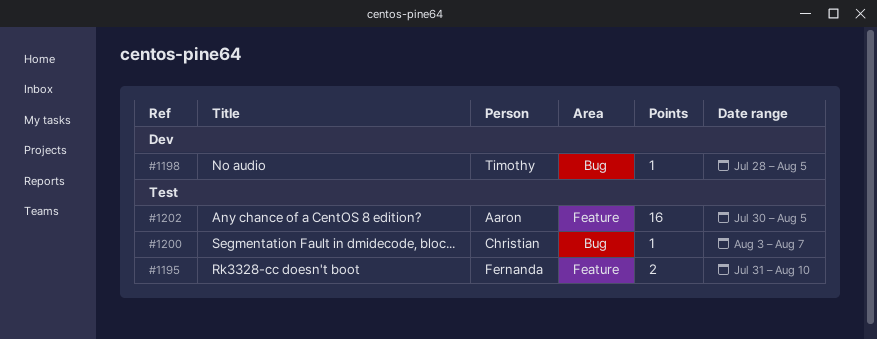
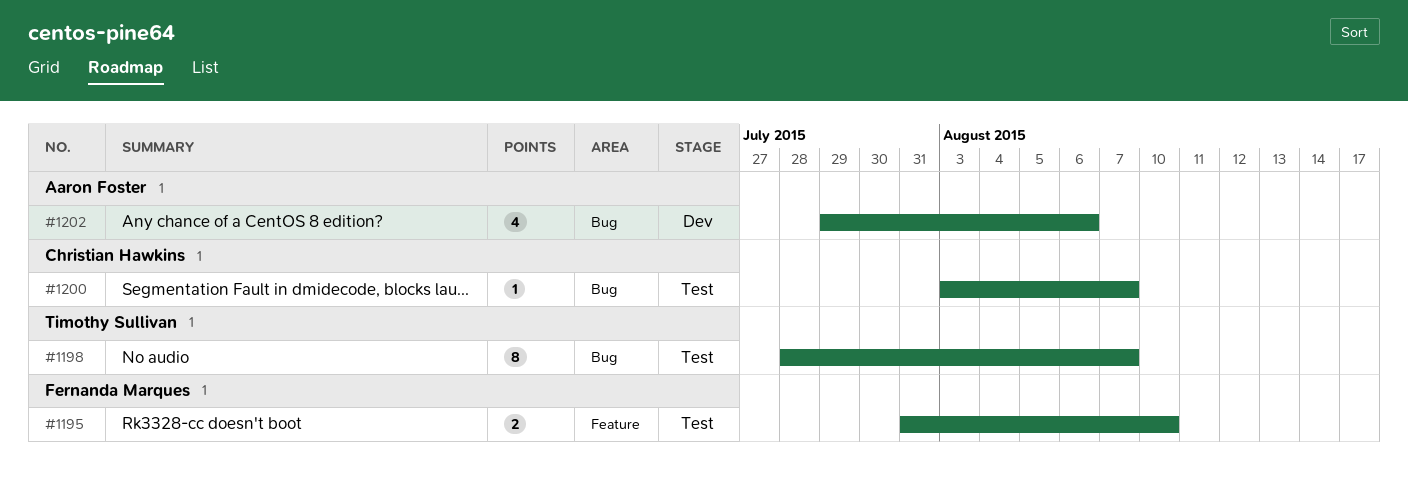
#1198, status: Dev -> Test
#1198, estimate: 1 -> 8
#1198, due: Aug 5 -> Aug 7
#1202, status: Test -> Dev
#1202, label: Feature -> Bug
#1202, estimate: 16 -> 4
#1202, start: Jul 30 -> Jul 29
#1202, due: Aug 5 -> Aug 6

